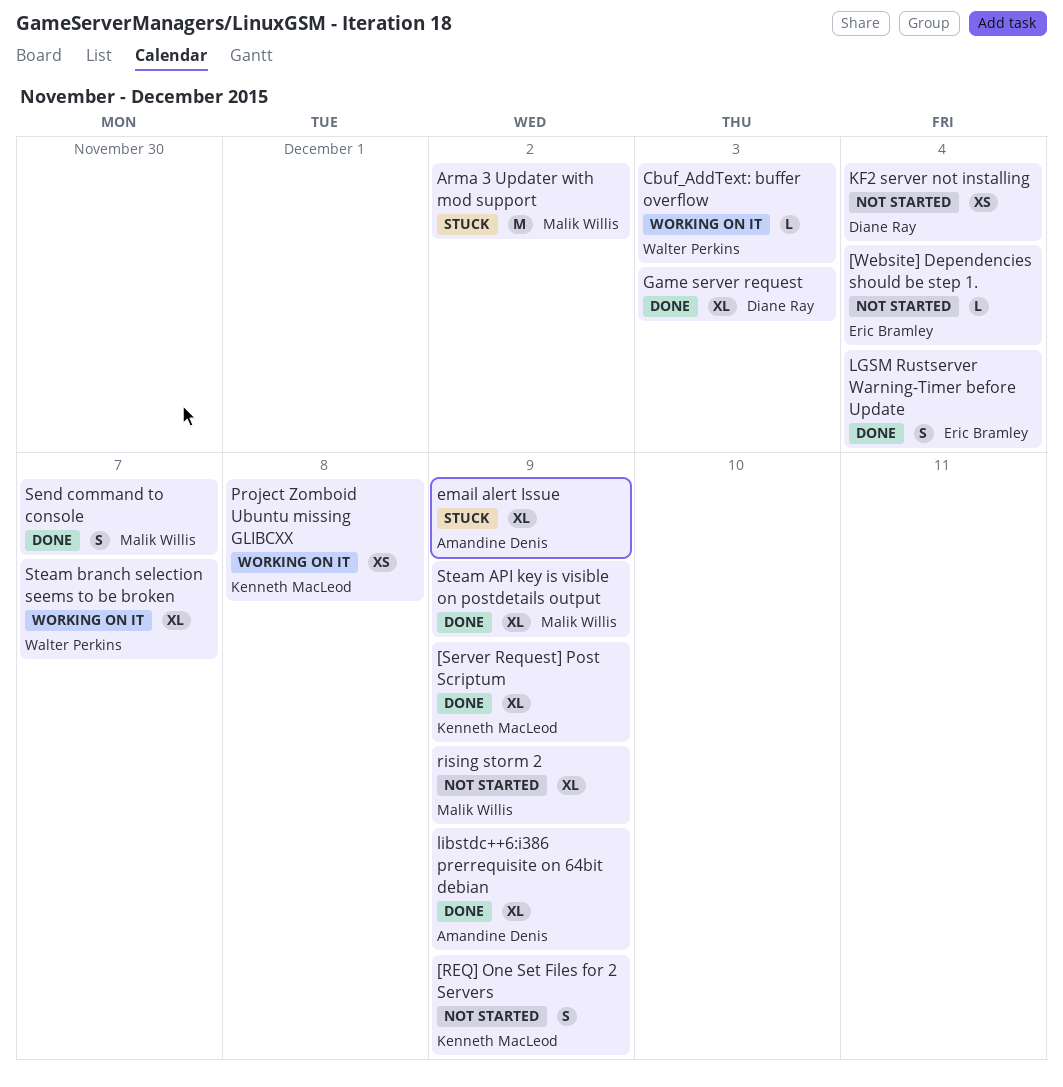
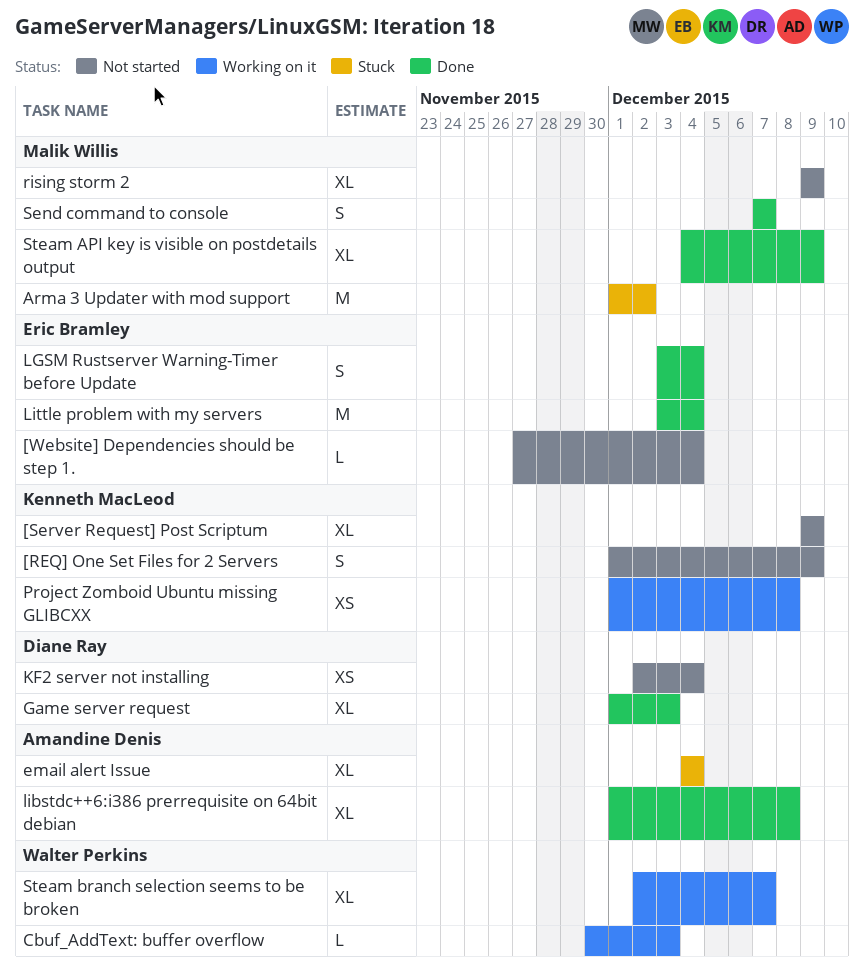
[Server Request] Post Scriptum, status: Done -> Not started
email alert Issue, due: Dec 9 -> Dec 4
libstdc++6:i386 prerrequisite on 64bit debian, due: Dec 9 -> Dec 8
Little problem with my servers: none -> present

